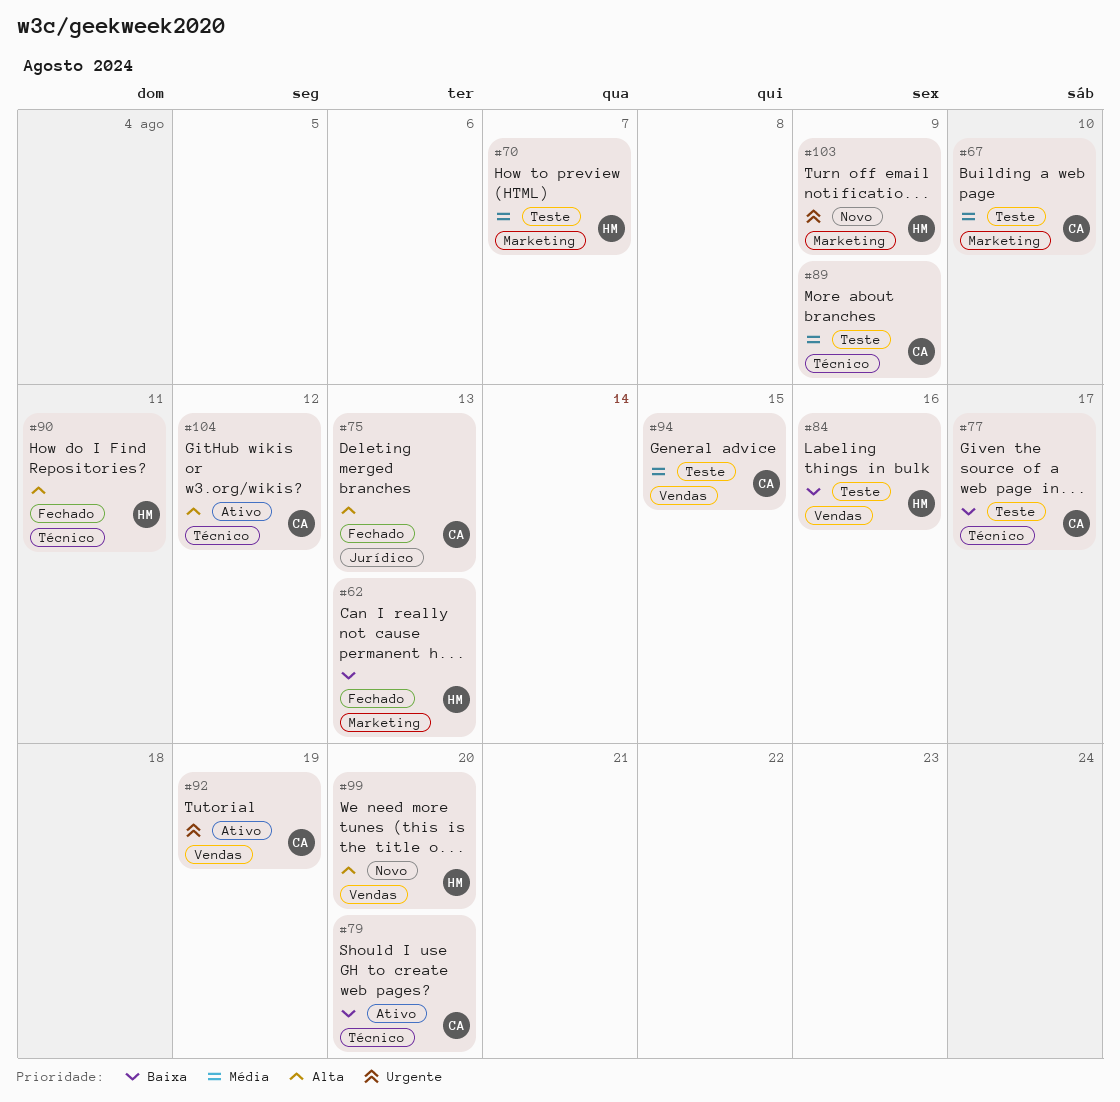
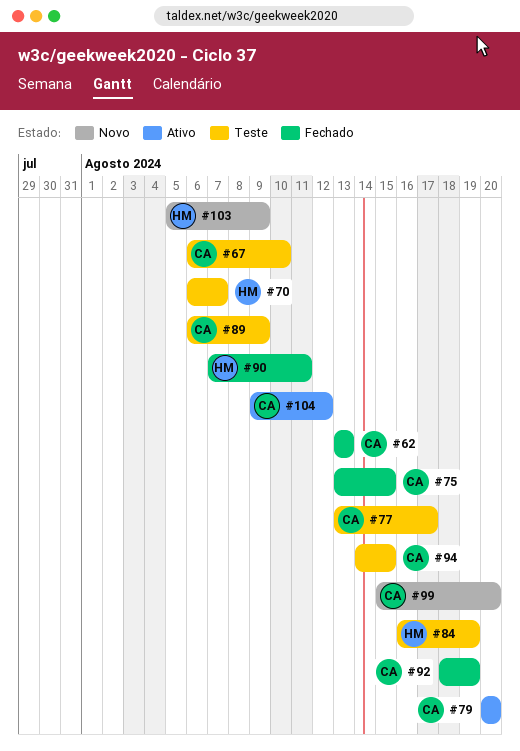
#62, owner: HM -> CA
#75, due: Aug 13 -> Aug 15
#84, due: Aug 16 -> Aug 19
#92, status: Ativo -> Fechado
#99, owner: HM -> CA

